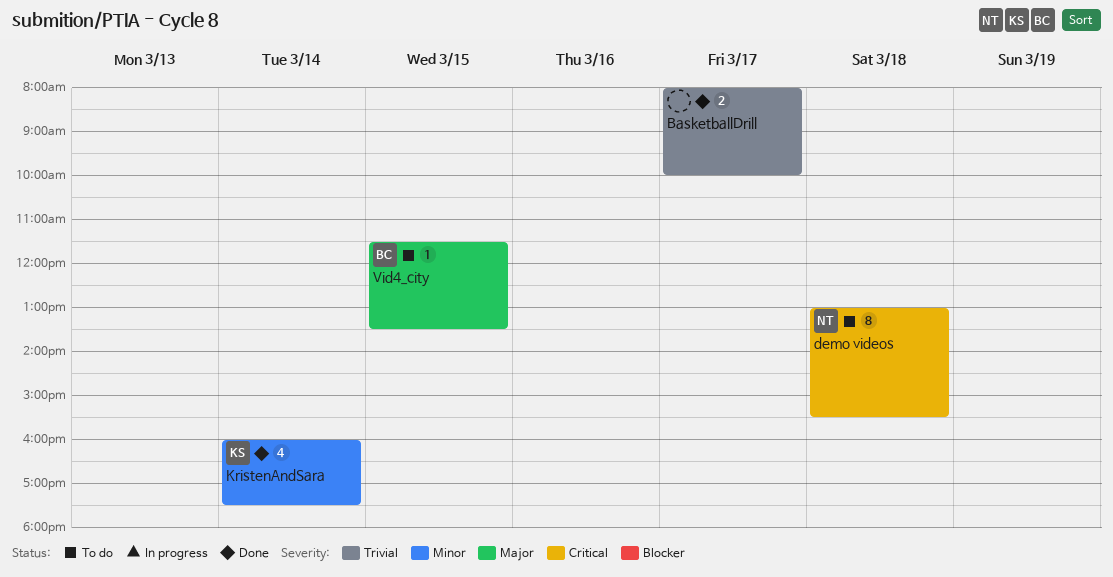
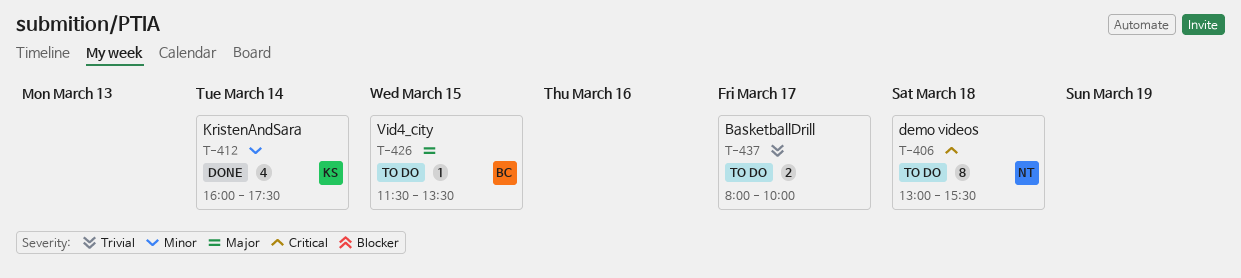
BasketballDrill, status: Done -> To do

